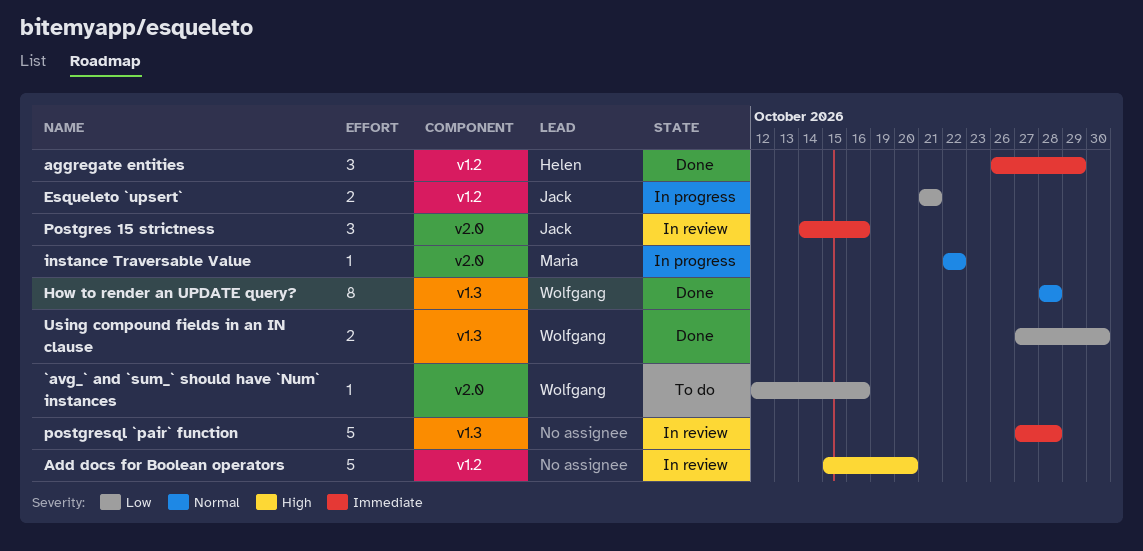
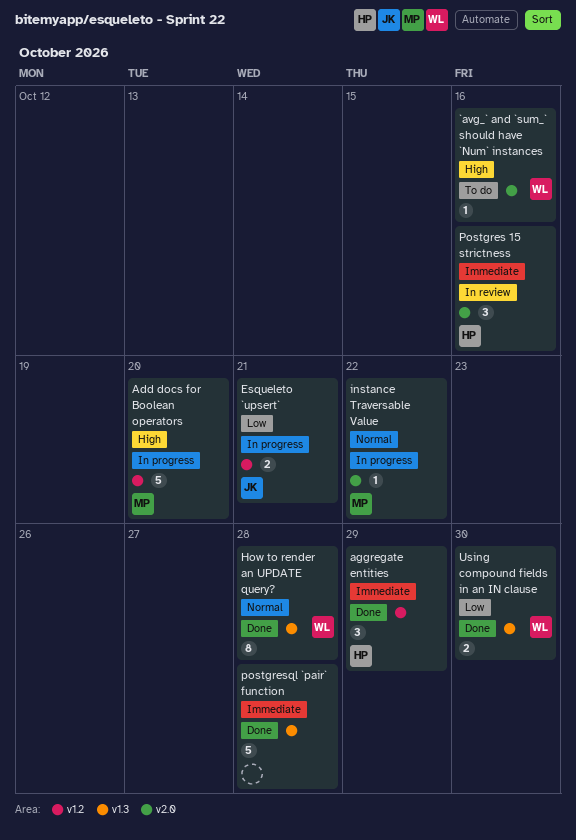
`avg_` and `sum_` should have `Num` instances, priority: Low -> High
Add docs for Boolean operators, status: In review -> In progress
Add docs for Boolean operators, owner: none -> Maria
Postgres 15 strictness, owner: Jack -> Helen
postgresql `pair` function, status: In review -> Done

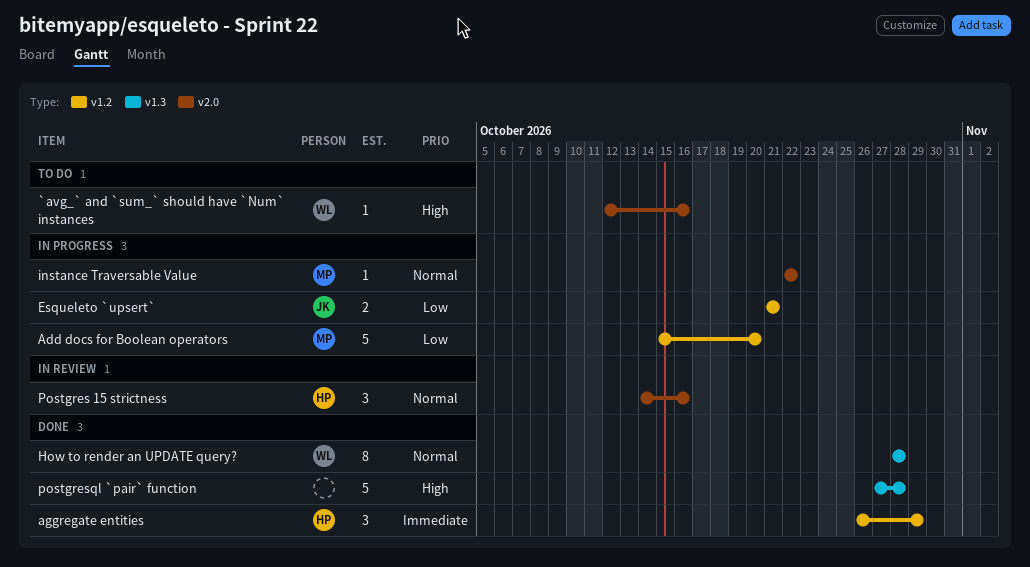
Add docs for Boolean operators, priority: High -> Low
Postgres 15 strictness, priority: Immediate -> Normal
postgresql `pair` function, priority: Immediate -> High
Using compound fields in an IN clause: present -> none

